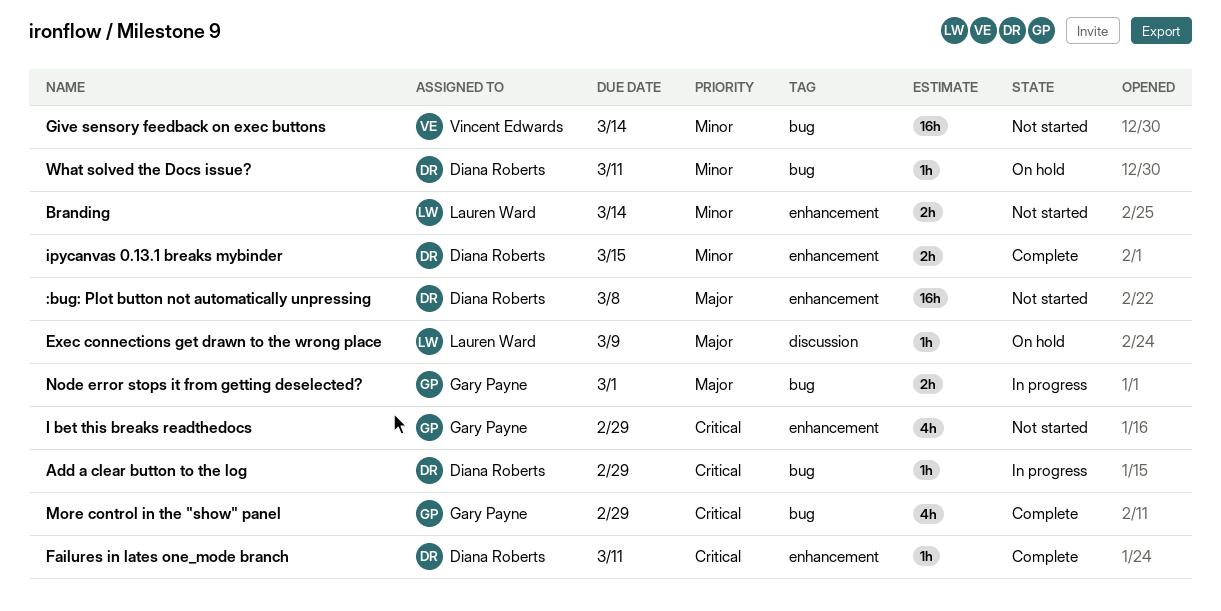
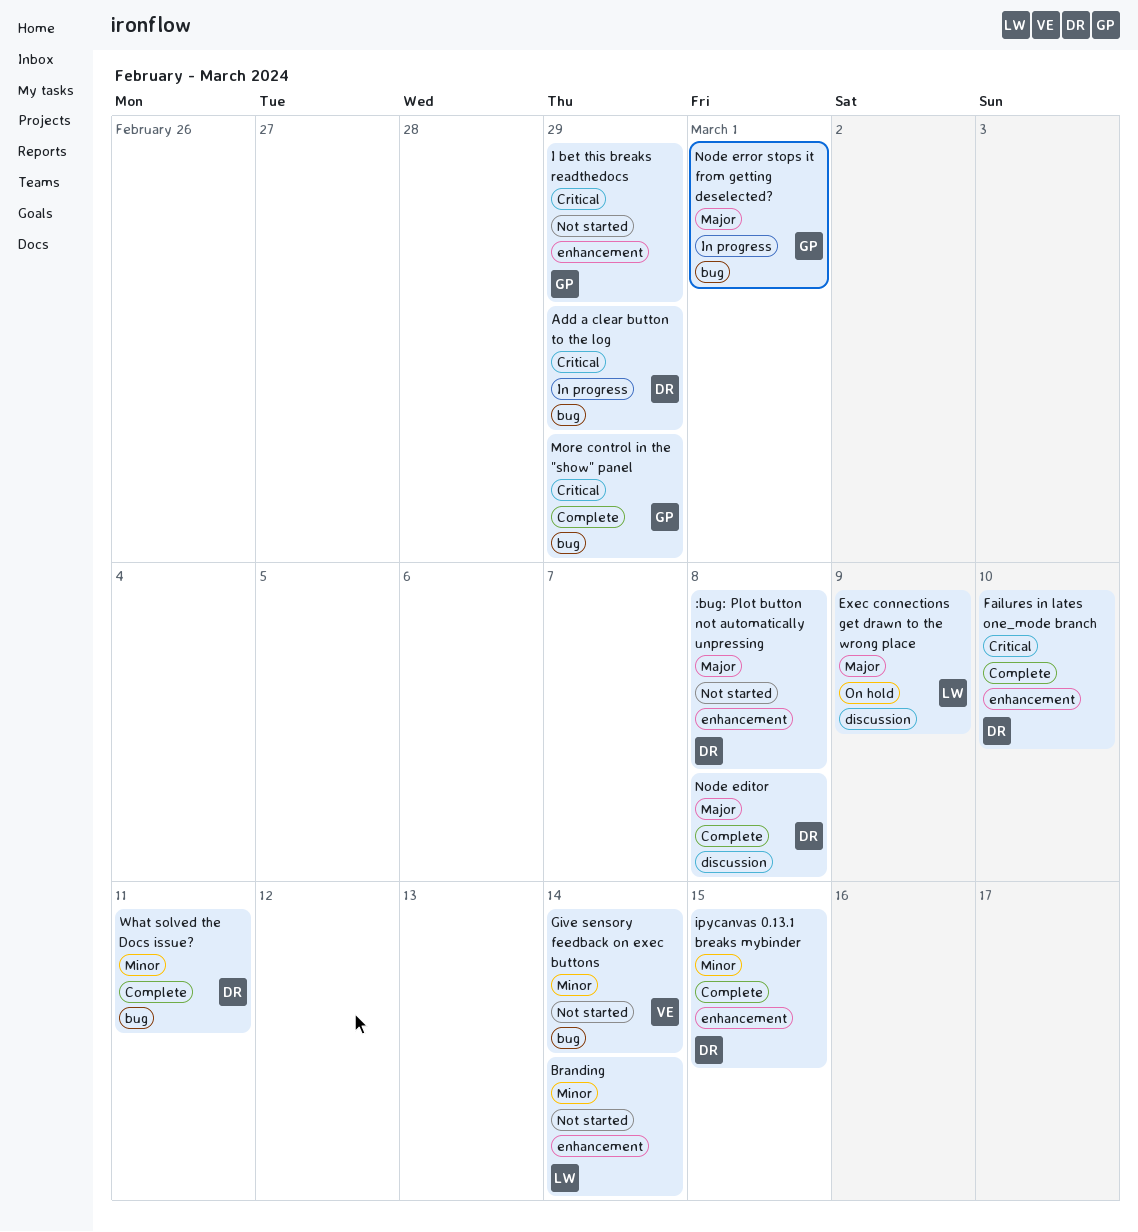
Failures in lates one_mode branch, due: Mar 11 -> Mar 10
Node editor: none -> present
What solved the Docs issue?, status: On hold -> Complete

